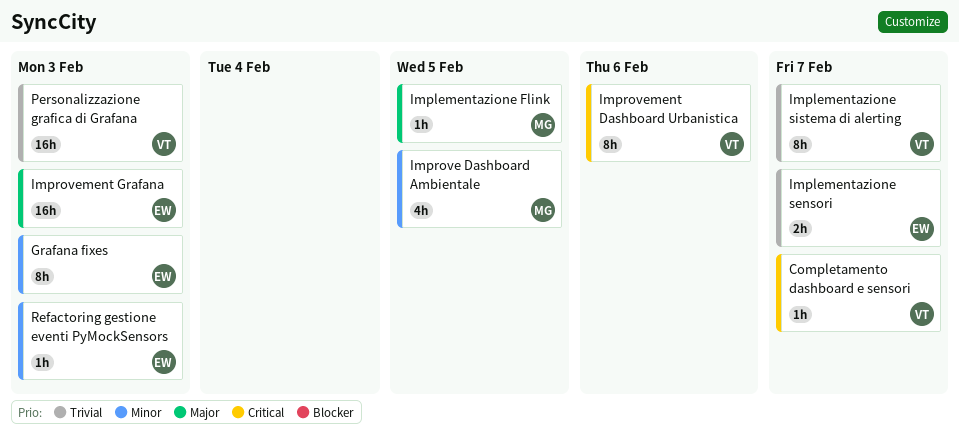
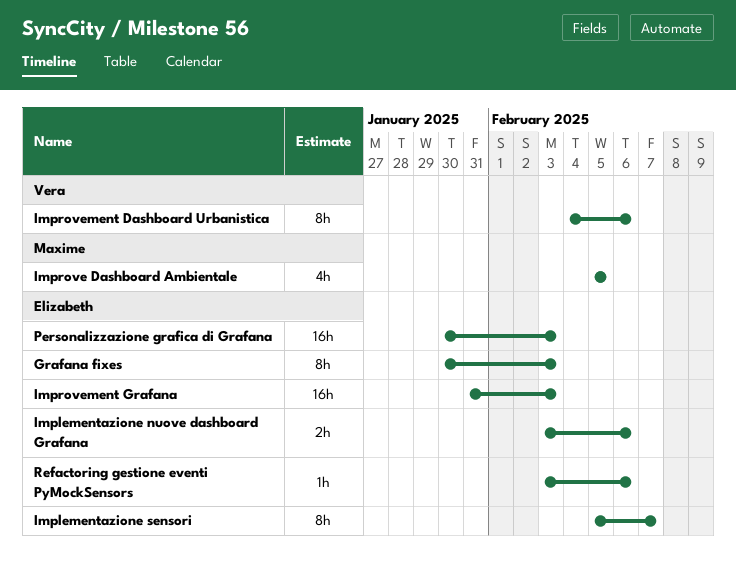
Completamento dashboard e sensori: present -> none
Implementazione Flink: present -> none
Implementazione nuove dashboard Grafana: none -> present
Implementazione sensori, estimate: 2h -> 8h
Implementazione sistema di alerting: present -> none
Personalizzazione grafica di Grafana, owner: Vera -> Elizabeth
Refactoring gestione eventi PyMockSensors, due: Feb 3 -> Feb 6

